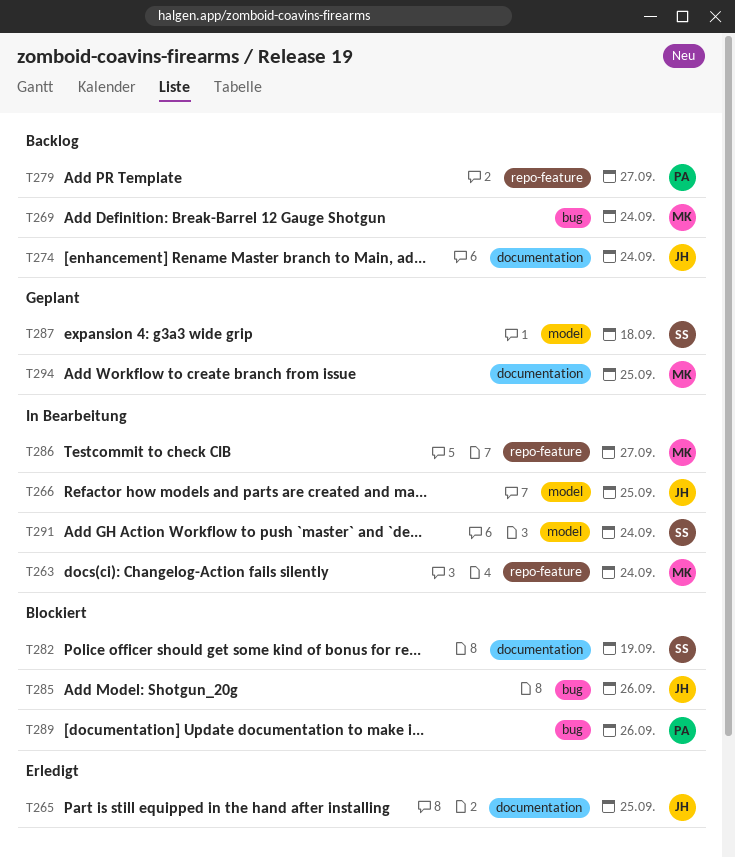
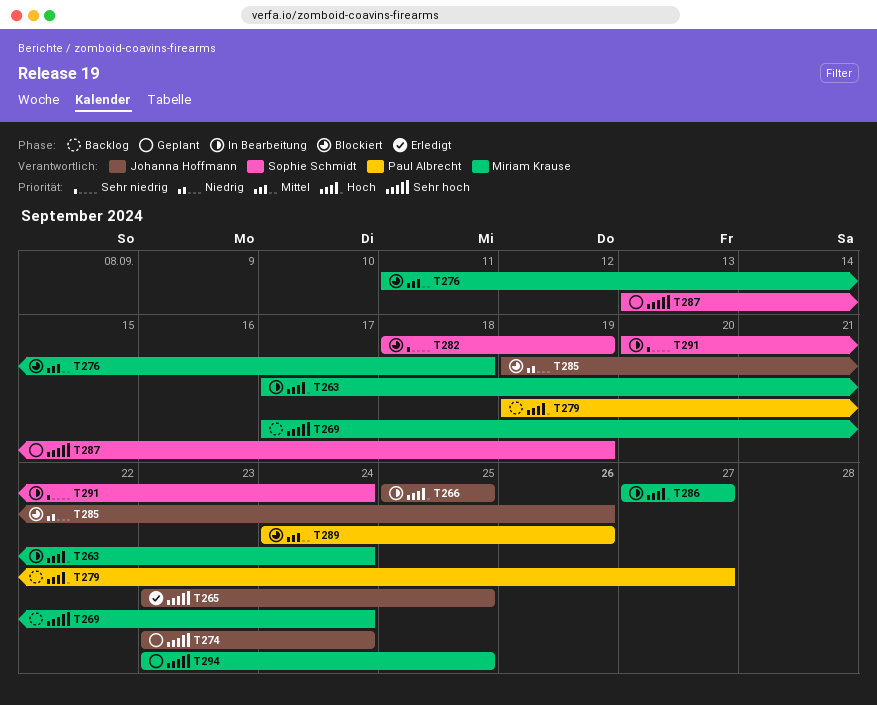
T274, status: Backlog -> Geplant
T276: none -> present
T287, due: Sep 18 -> Sep 19

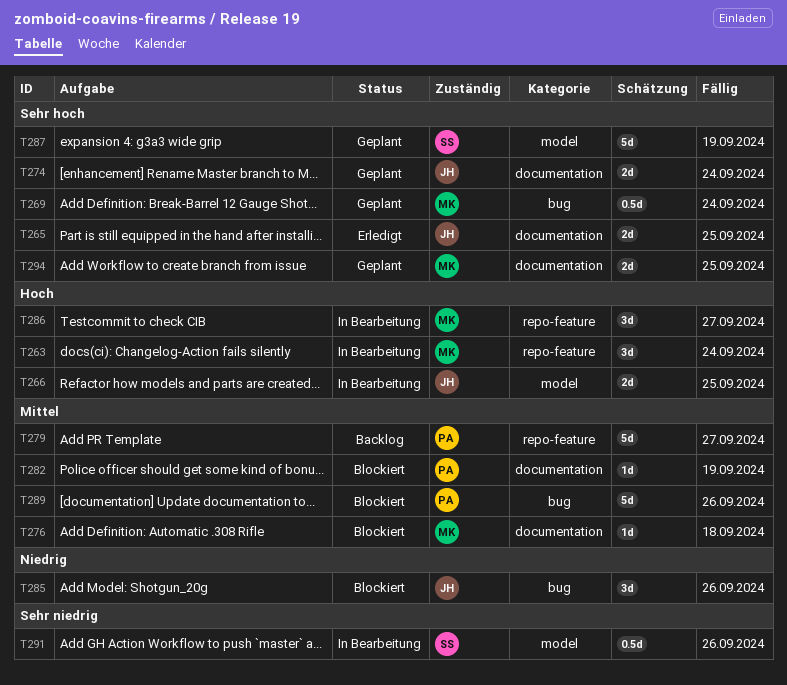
T269, status: Backlog -> Geplant
T279, priority: Hoch -> Mittel
T282, owner: Sophie Schmidt -> Paul Albrecht
T282, priority: Sehr niedrig -> Mittel
T291, due: Sep 24 -> Sep 26

